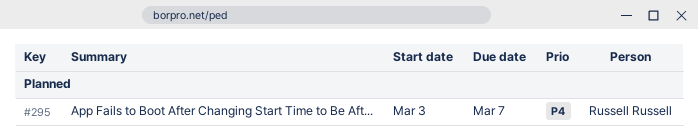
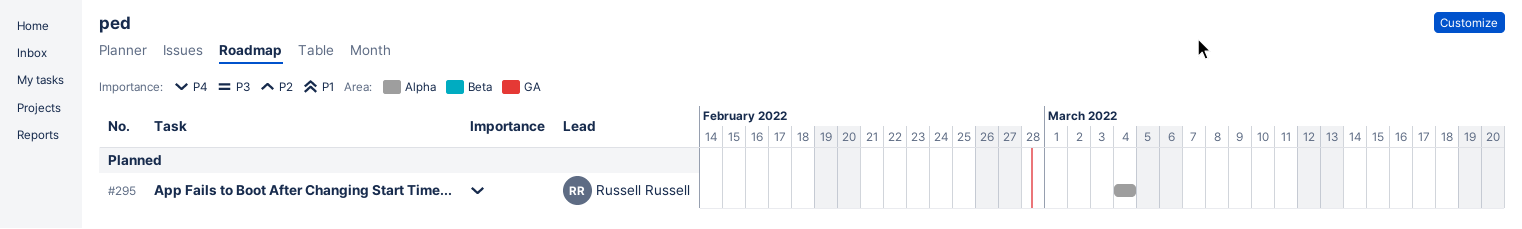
#295, start: Mar 3 -> Mar 4
#295, due: Mar 7 -> Mar 4

